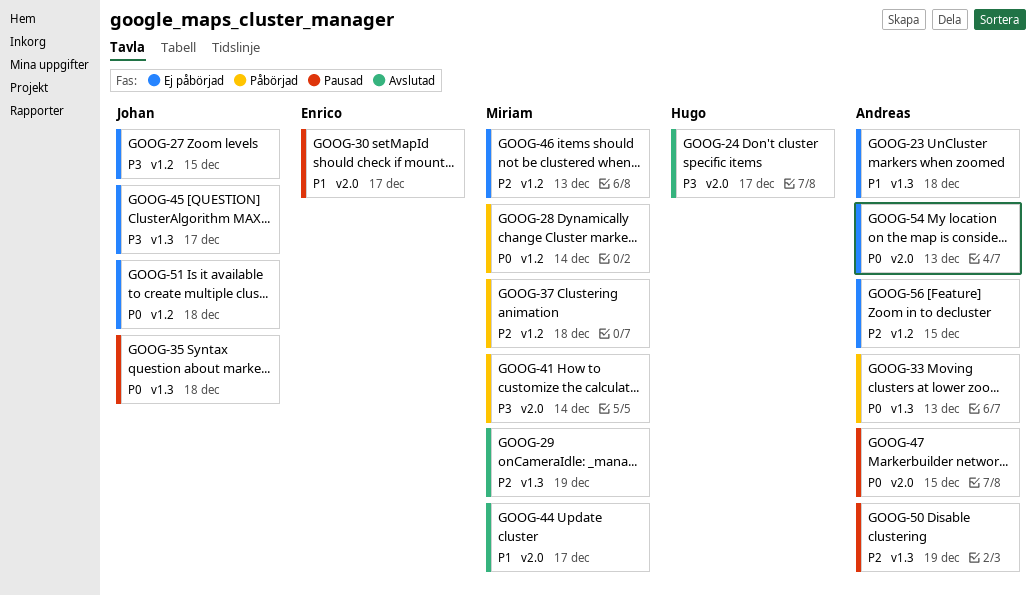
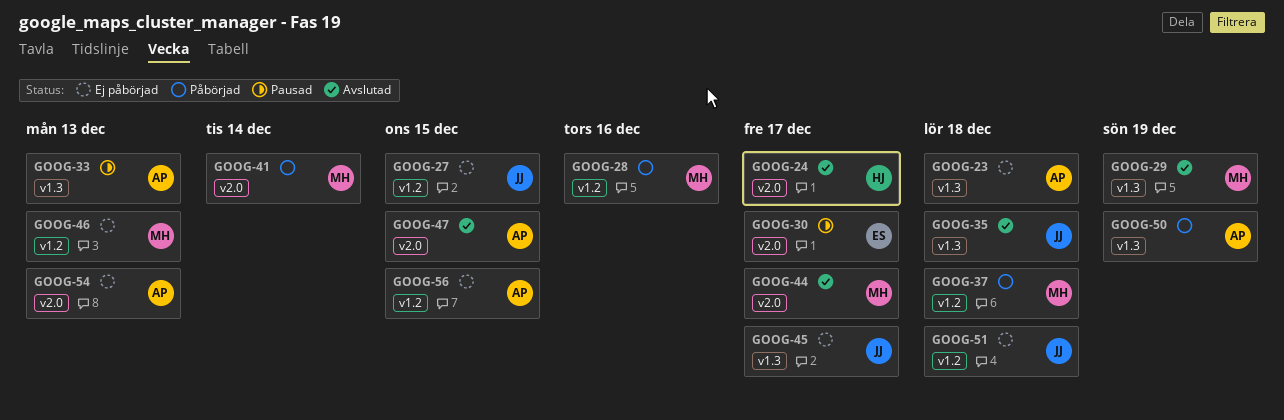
GOOG-28, due: Dec 14 -> Dec 16
GOOG-33, status: Påbörjad -> Pausad
GOOG-35, status: Pausad -> Avslutad
GOOG-47, status: Pausad -> Avslutad
GOOG-50, status: Pausad -> Påbörjad

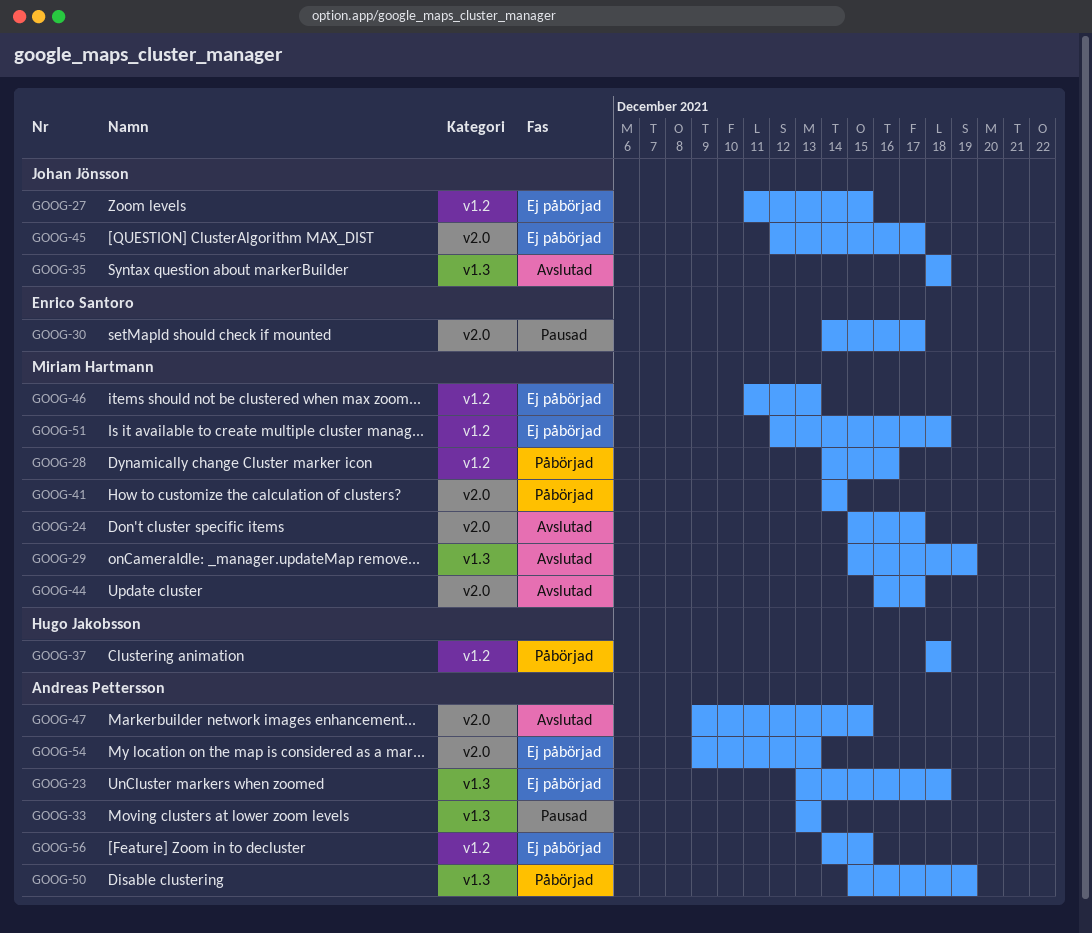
GOOG-24, owner: Hugo Jakobsson -> Miriam Hartmann
GOOG-37, owner: Miriam Hartmann -> Hugo Jakobsson
GOOG-45, label: v1.3 -> v2.0
GOOG-51, owner: Johan Jönsson -> Miriam Hartmann

